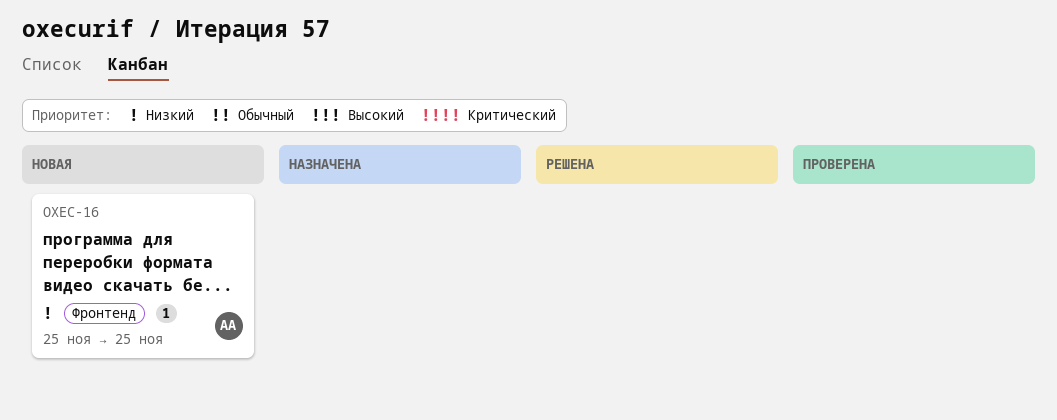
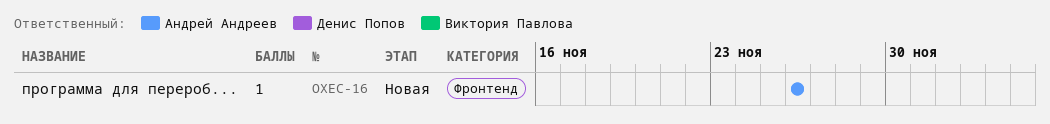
OXEC-16, start: Nov 25 -> Nov 26
OXEC-16, due: Nov 25 -> Nov 26

